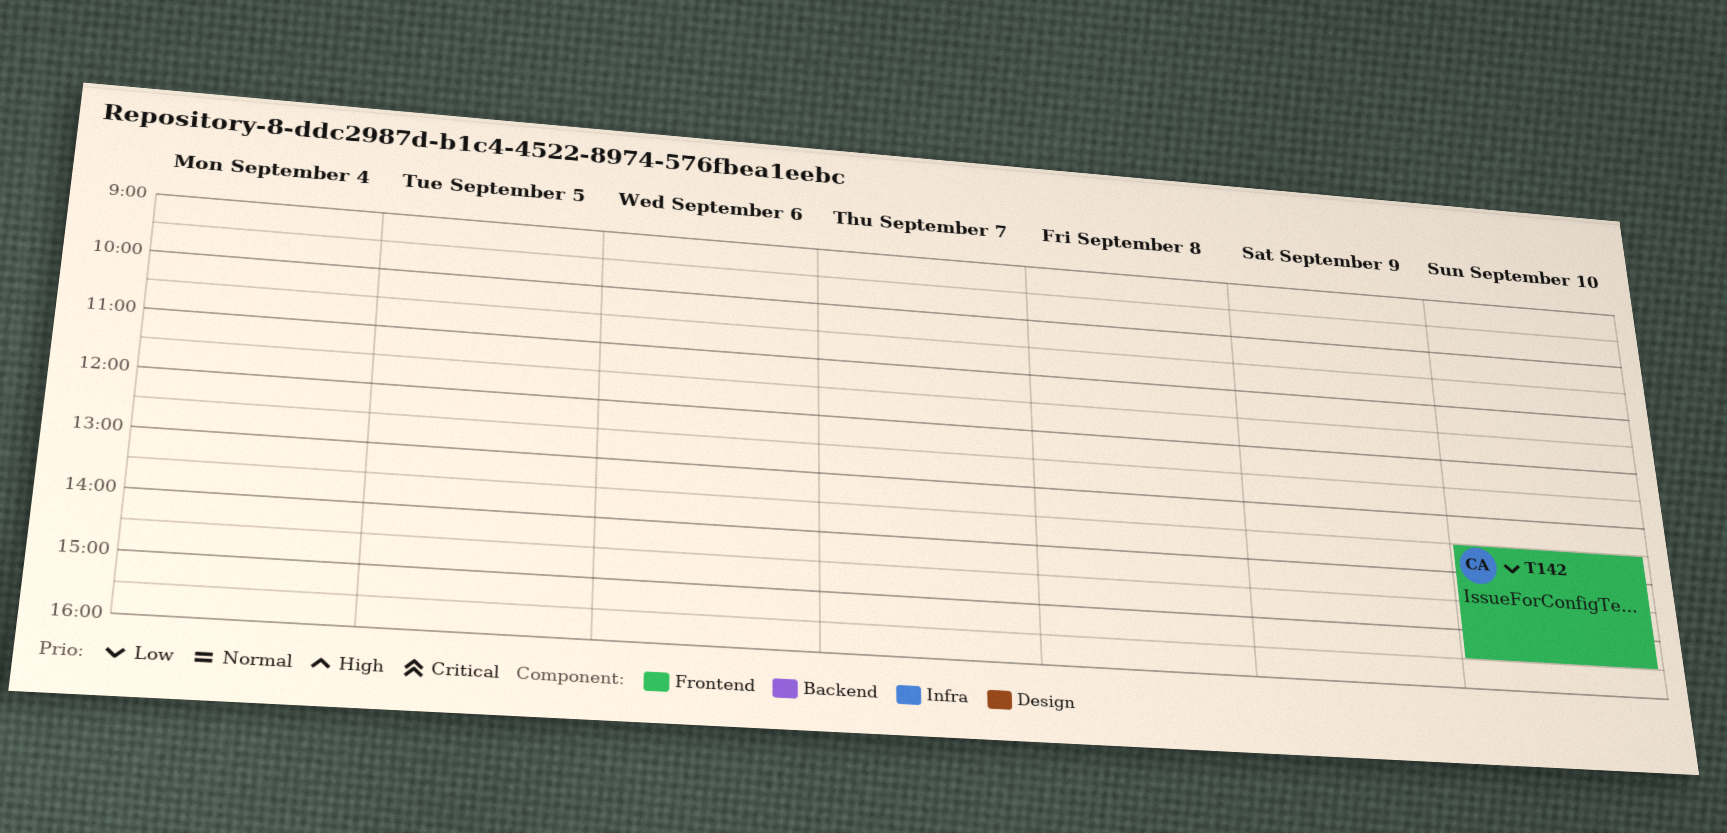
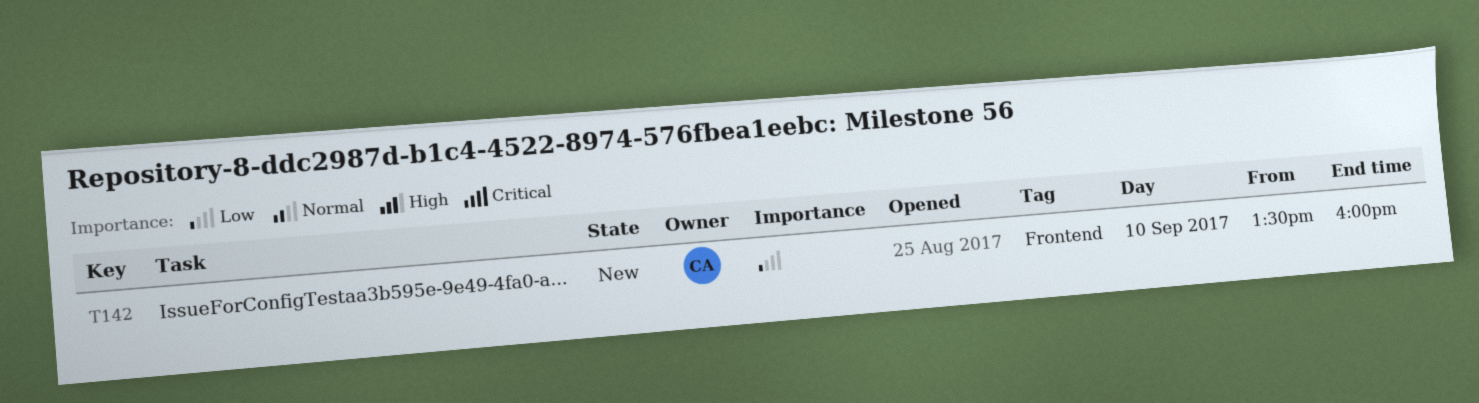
T142, ends: 15:30 -> 16:00

